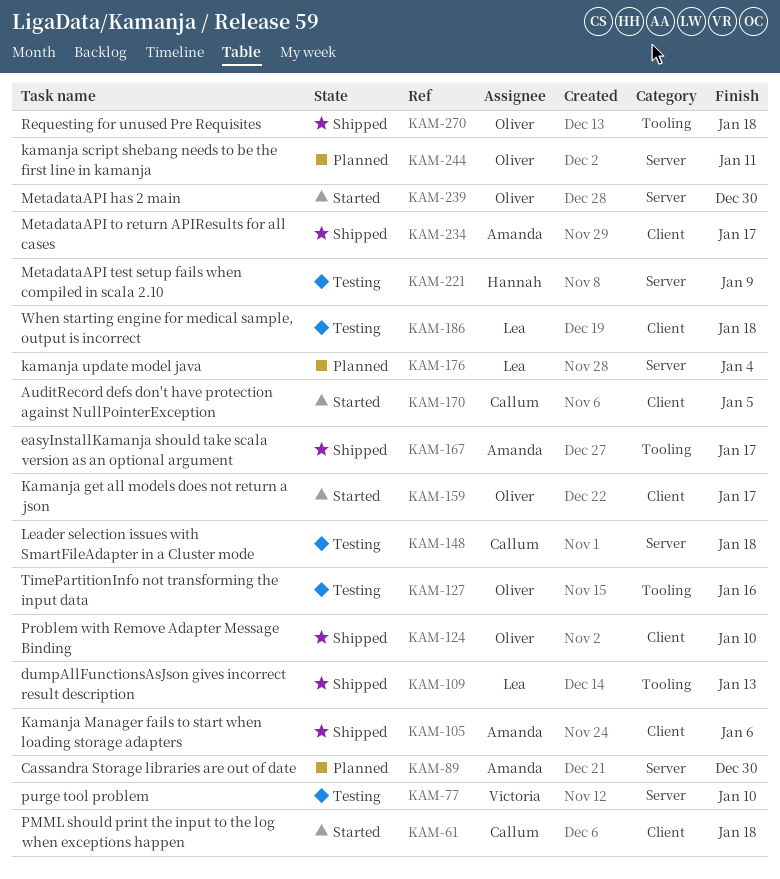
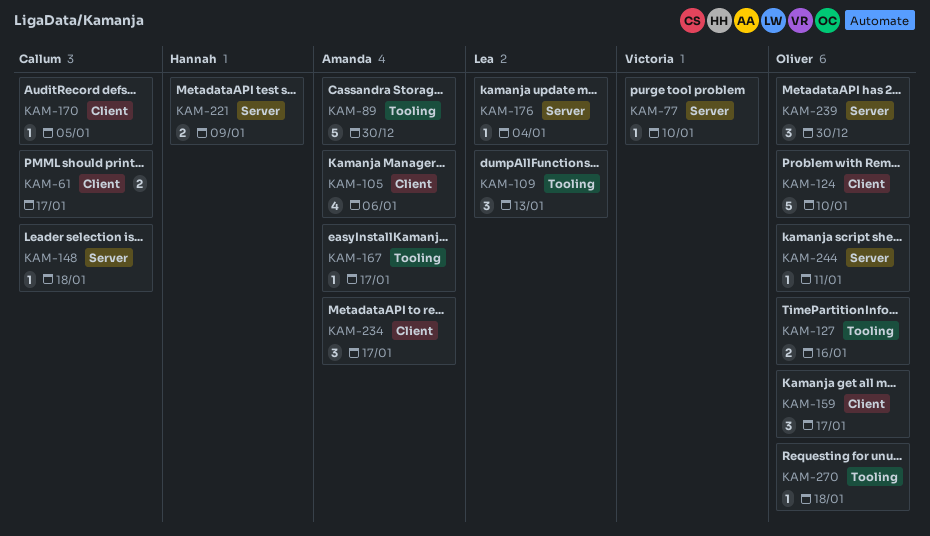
KAM-61, due: Jan 18 -> Jan 17
KAM-89, label: Server -> Tooling
KAM-186: present -> none

